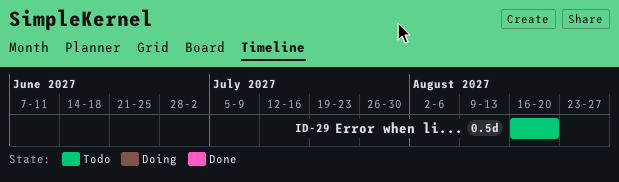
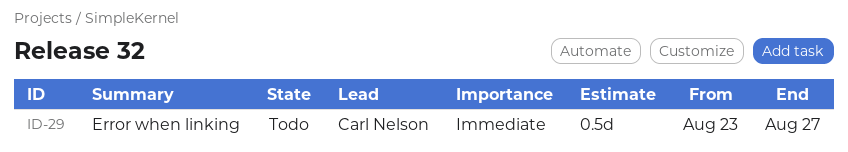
ID-29, start: Aug 16 -> Aug 23
ID-29, due: Aug 20 -> Aug 27

